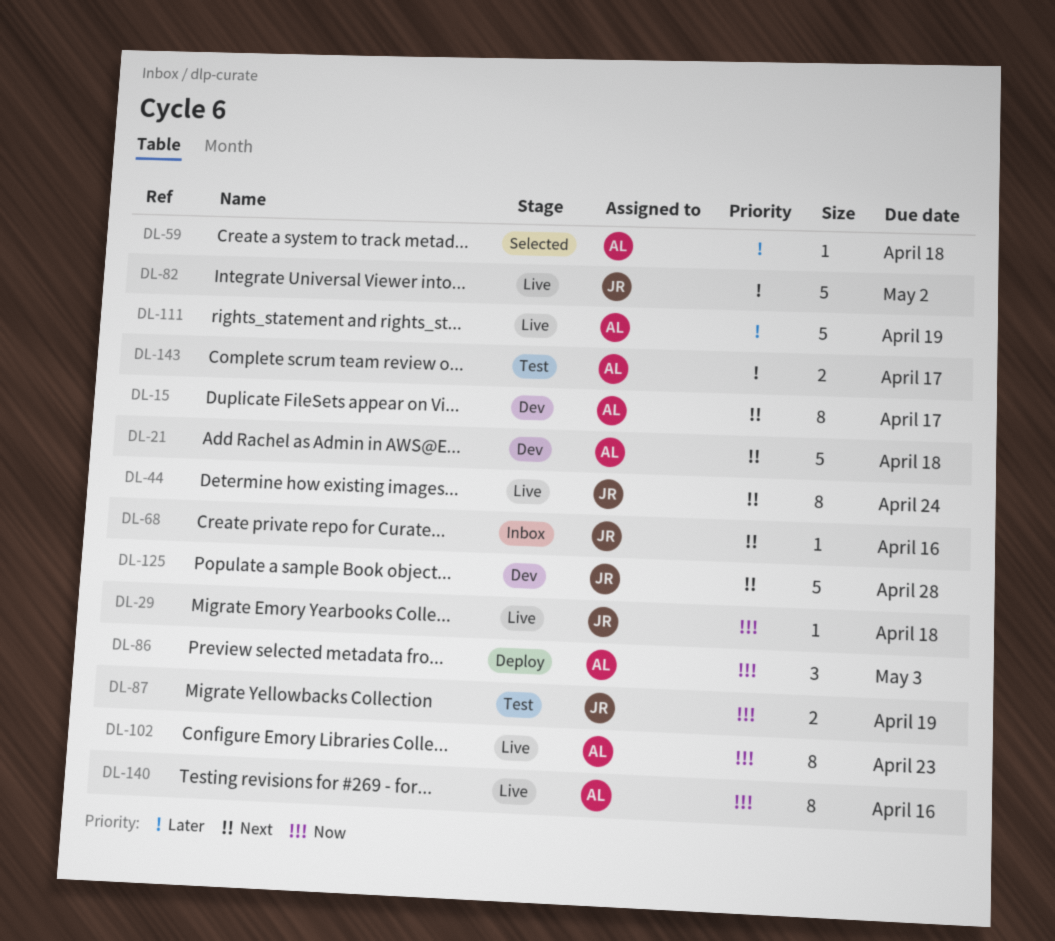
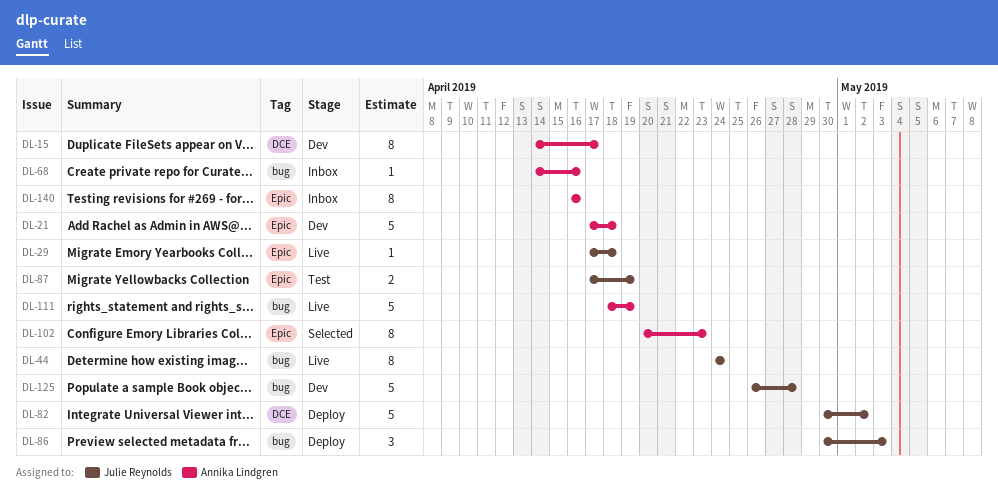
DL-59: present -> none
DL-68, owner: Julie Reynolds -> Annika Lindgren
DL-82, status: Live -> Deploy
DL-86, owner: Annika Lindgren -> Julie Reynolds
DL-102, status: Live -> Selected
DL-140, status: Live -> Inbox
DL-143: present -> none

